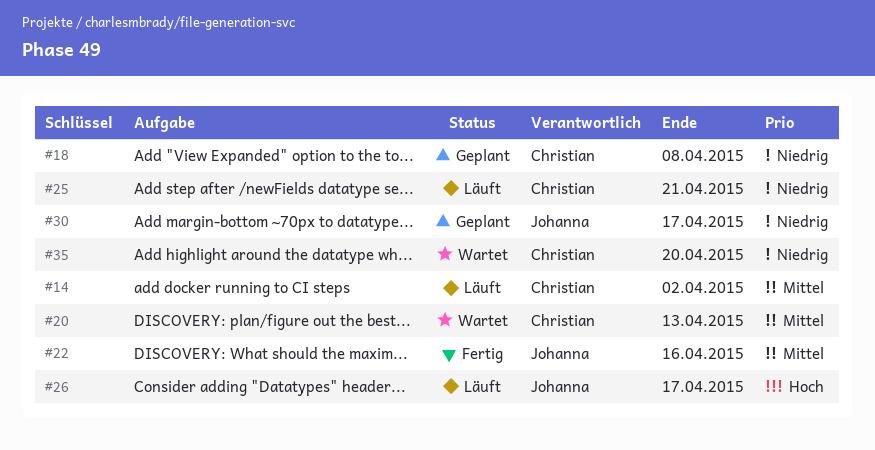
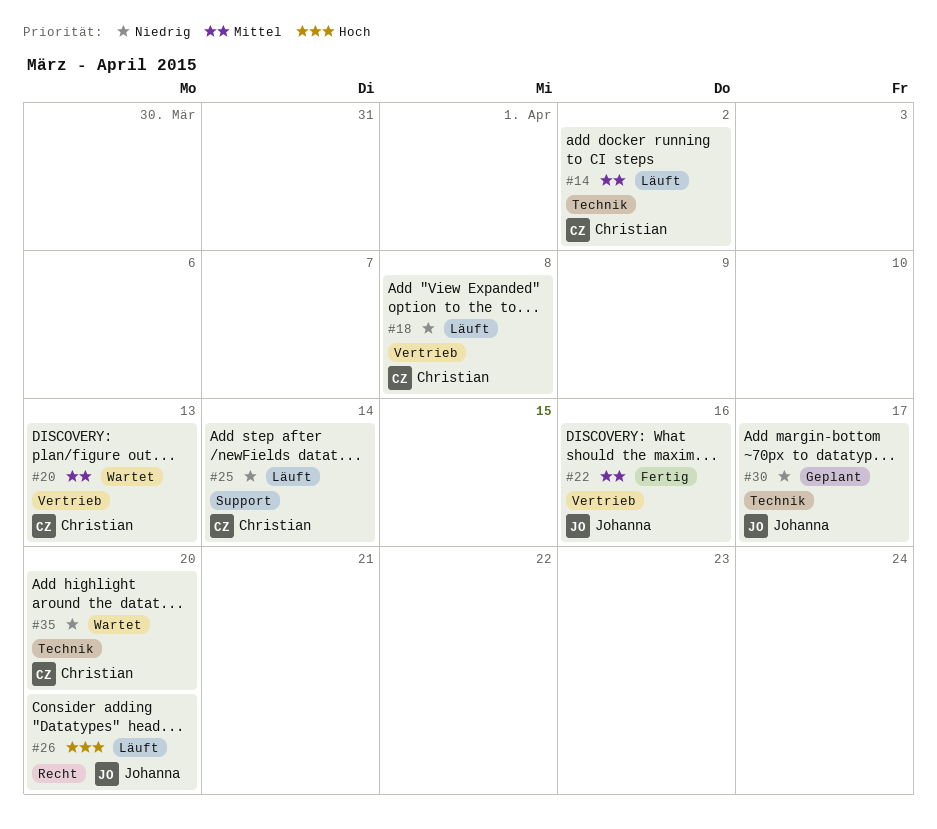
#18, status: Geplant -> Läuft
#25, due: Apr 21 -> Apr 14
#26, due: Apr 17 -> Apr 20

